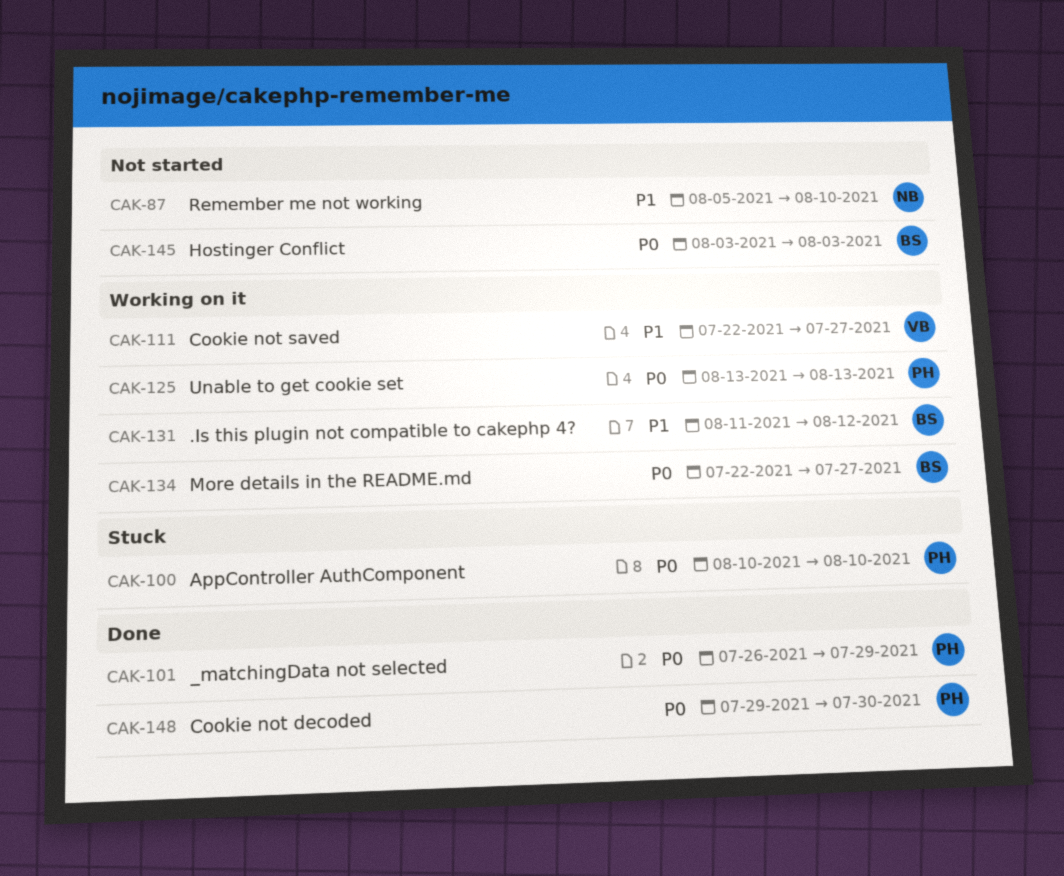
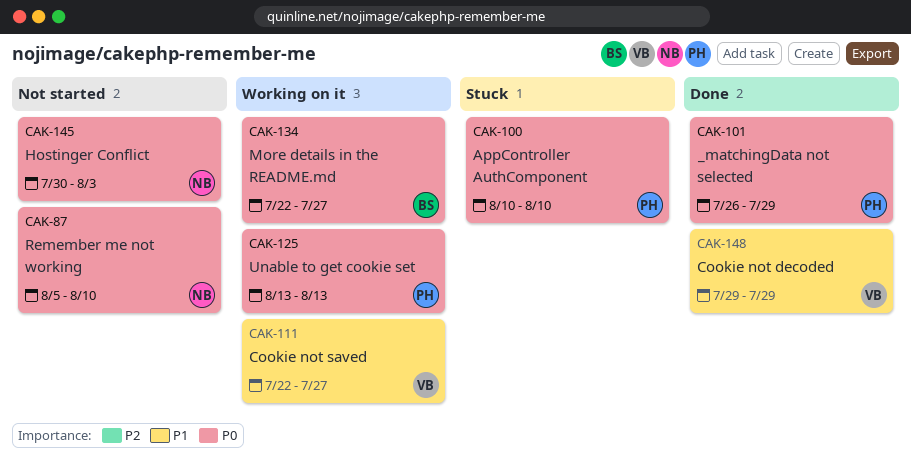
CAK-87, priority: P1 -> P0
CAK-131: present -> none
CAK-145, owner: BS -> NB
CAK-145, start: Aug 3 -> Jul 30
CAK-148, owner: PH -> VB
CAK-148, priority: P0 -> P1
CAK-148, due: Jul 30 -> Jul 29

